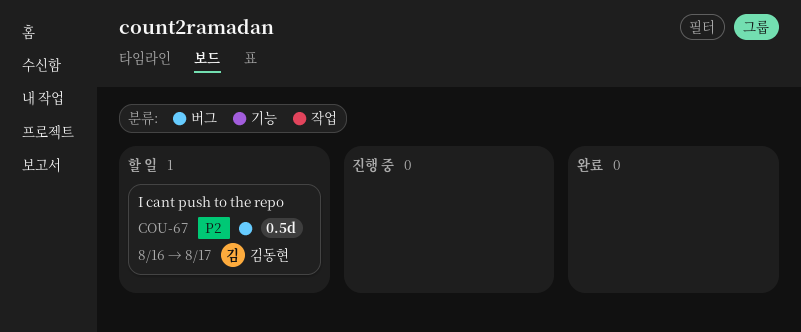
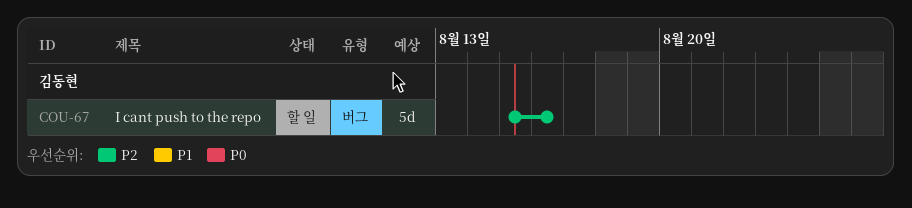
COU-67, estimate: 0.5d -> 5d
COU-67, start: Aug 16 -> Aug 15
COU-67, due: Aug 17 -> Aug 16

